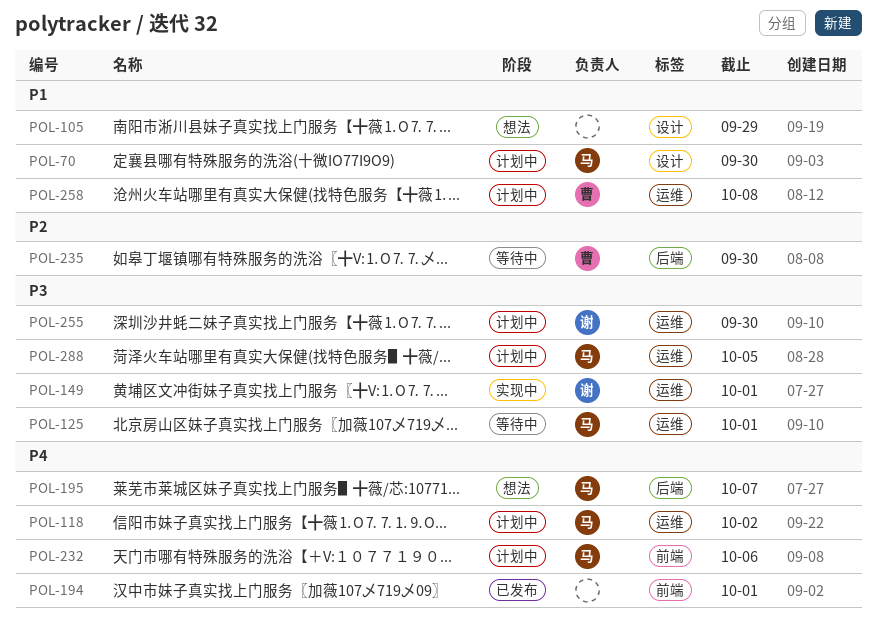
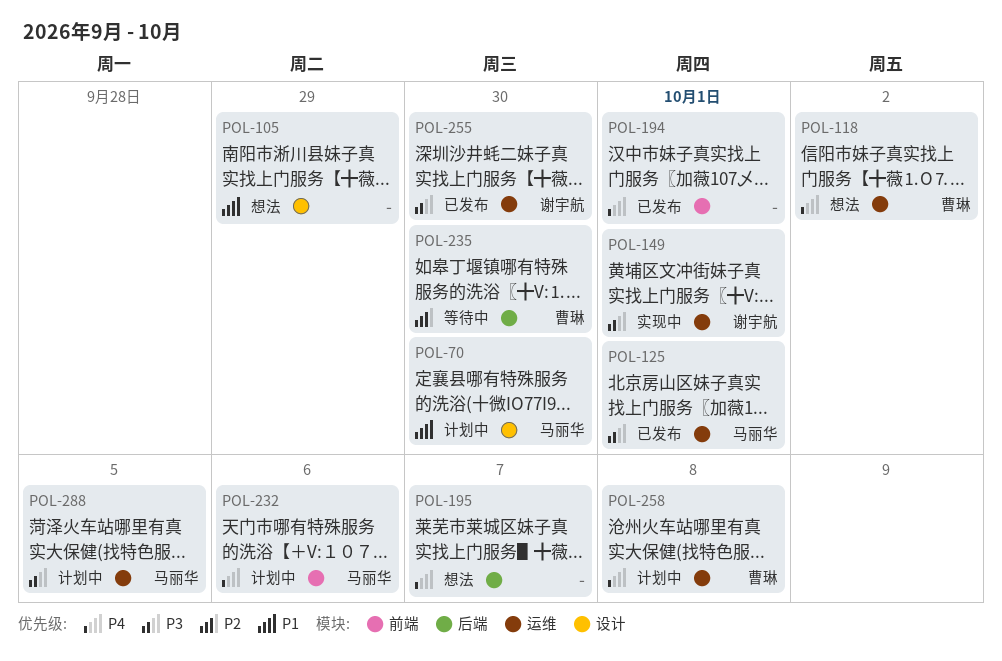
POL-118, status: 计划中 -> 想法
POL-118, owner: 马丽华 -> 曹琳
POL-125, status: 等待中 -> 已发布
POL-195, owner: 马丽华 -> none
POL-255, status: 计划中 -> 已发布
POL-258, priority: P1 -> P4

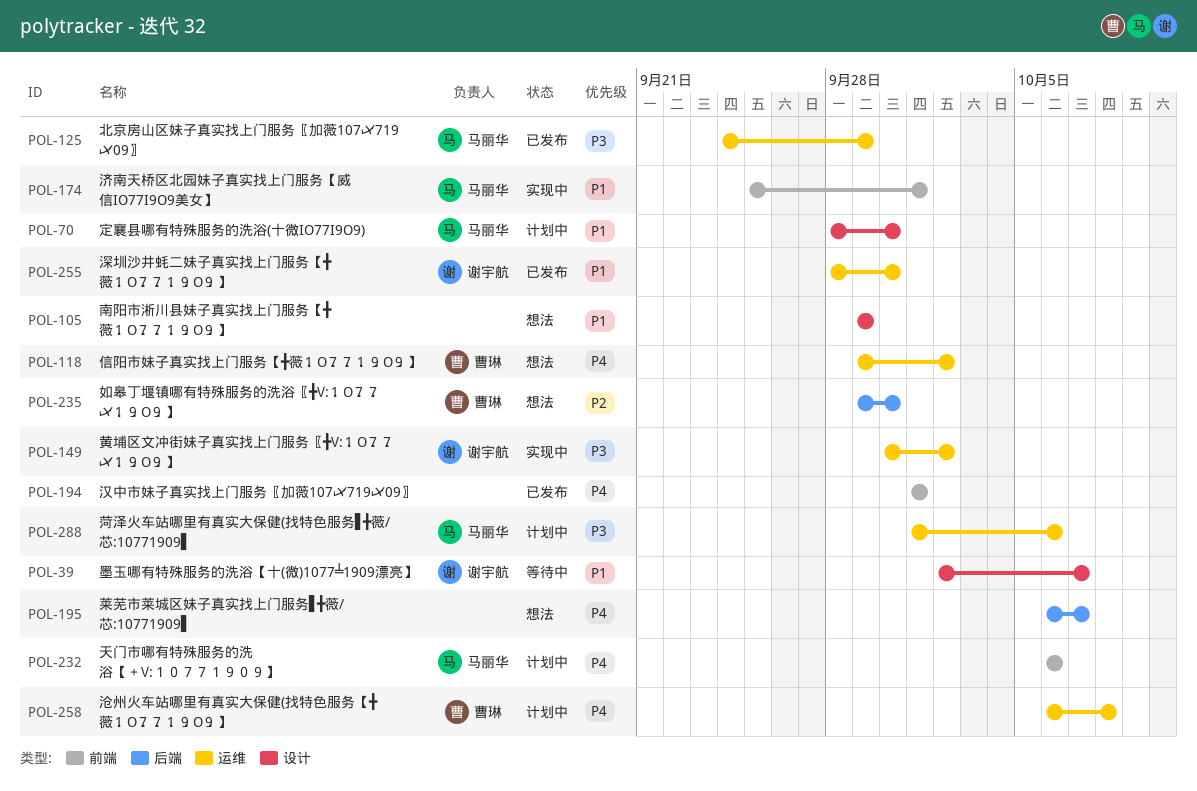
POL-39: none -> present
POL-125, due: Oct 1 -> Sep 29
POL-149, due: Oct 1 -> Oct 2
POL-174: none -> present
POL-235, status: 等待中 -> 想法
POL-255, priority: P3 -> P1
POL-288, due: Oct 5 -> Oct 6

